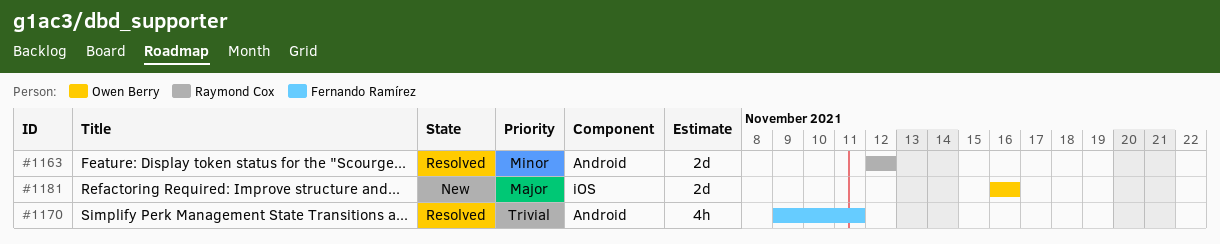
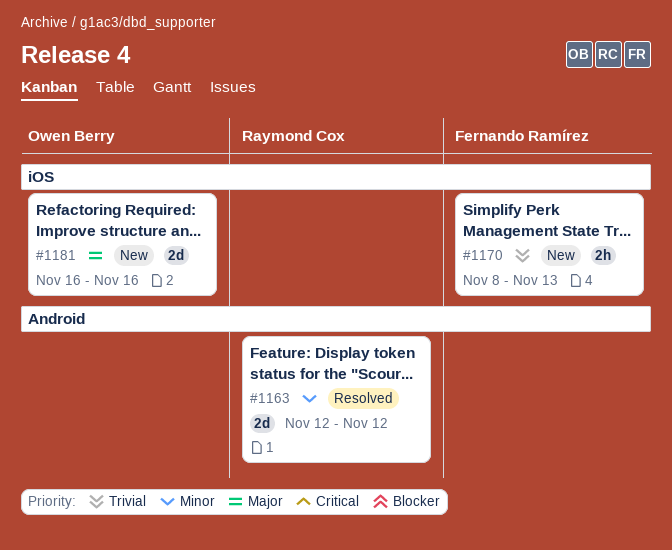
#1170, status: Resolved -> New
#1170, label: Android -> iOS
#1170, estimate: 4h -> 2h
#1170, start: Nov 9 -> Nov 8
#1170, due: Nov 11 -> Nov 13

